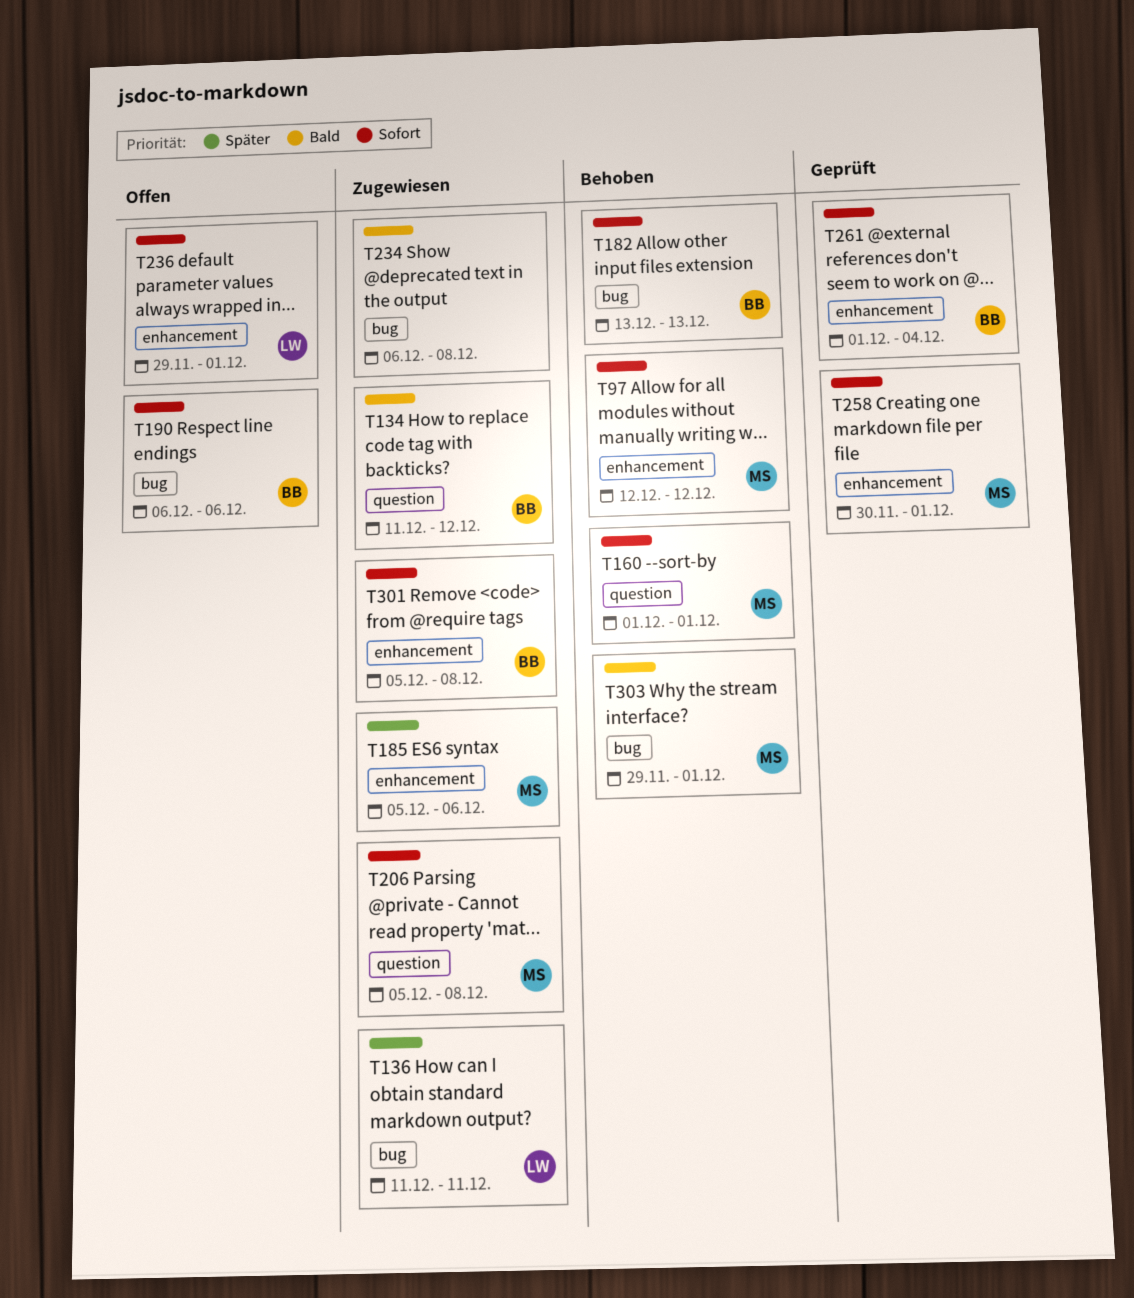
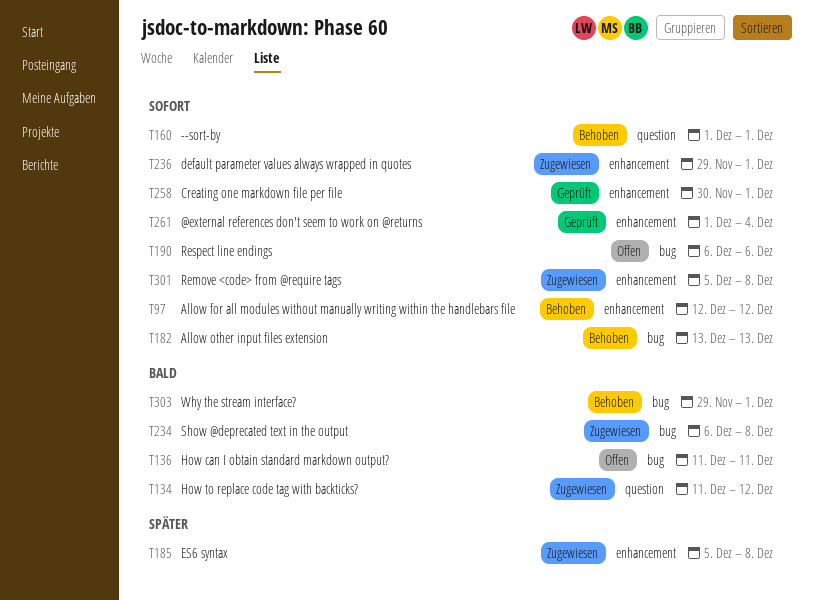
T136, status: Zugewiesen -> Offen
T136, priority: Später -> Bald
T185, due: Dec 6 -> Dec 8
T206: present -> none
T236, status: Offen -> Zugewiesen

